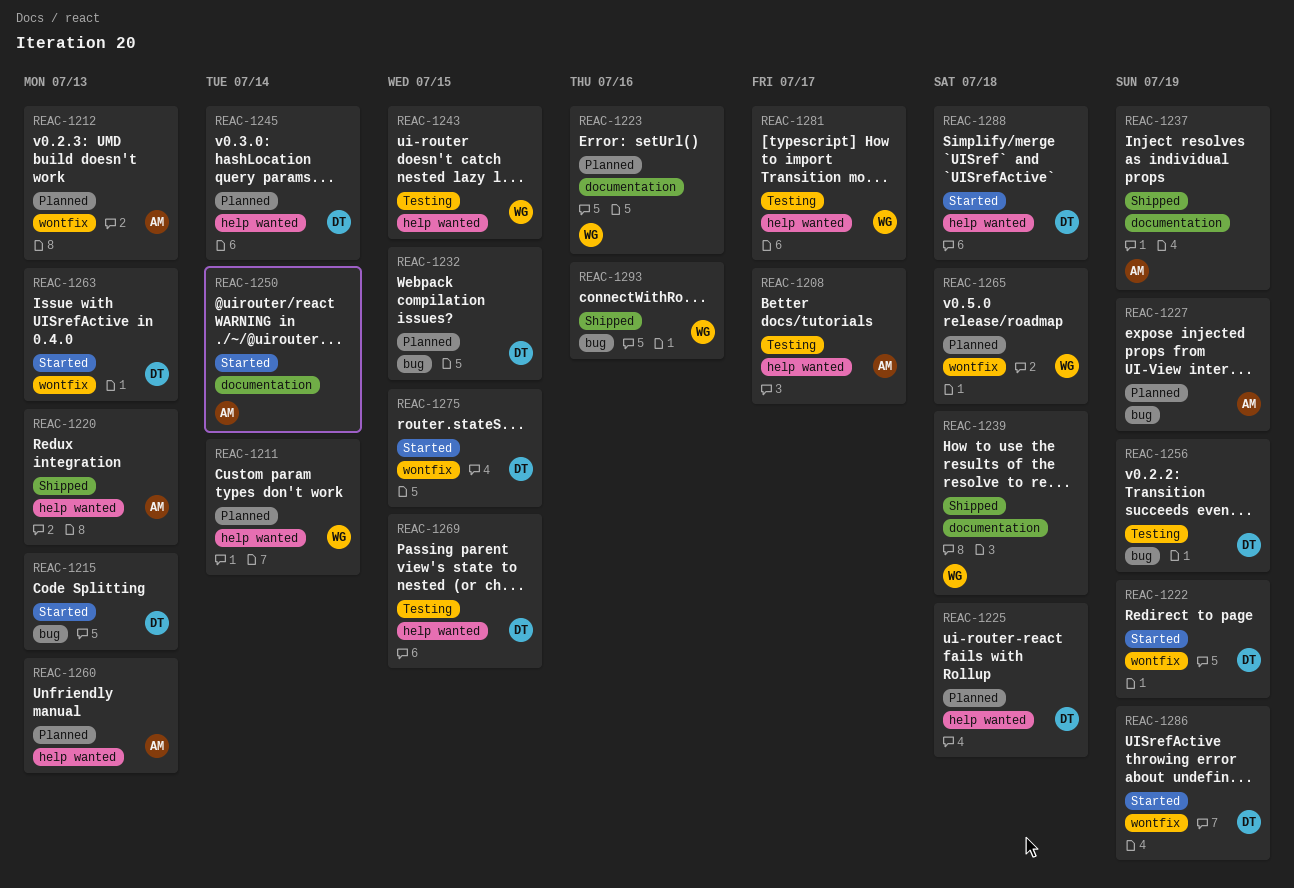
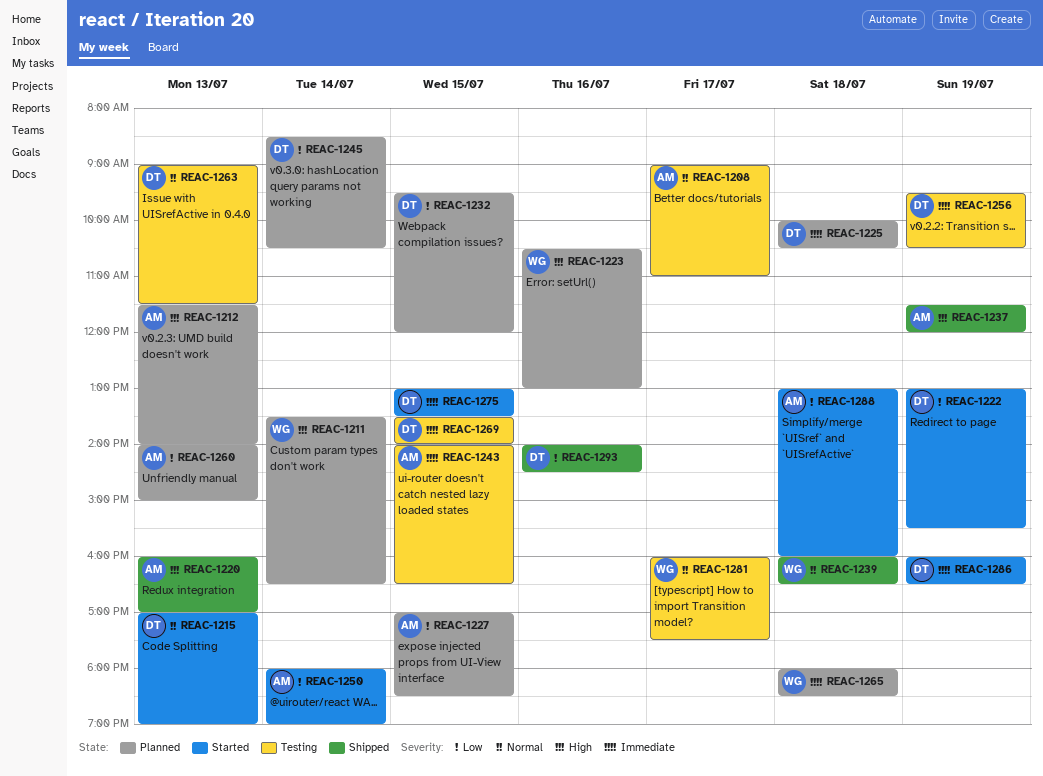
REAC-1227, day: Jul 19 -> Jul 15
REAC-1243, owner: WG -> AM
REAC-1263, status: Started -> Testing
REAC-1288, owner: DT -> AM
REAC-1293, owner: WG -> DT

